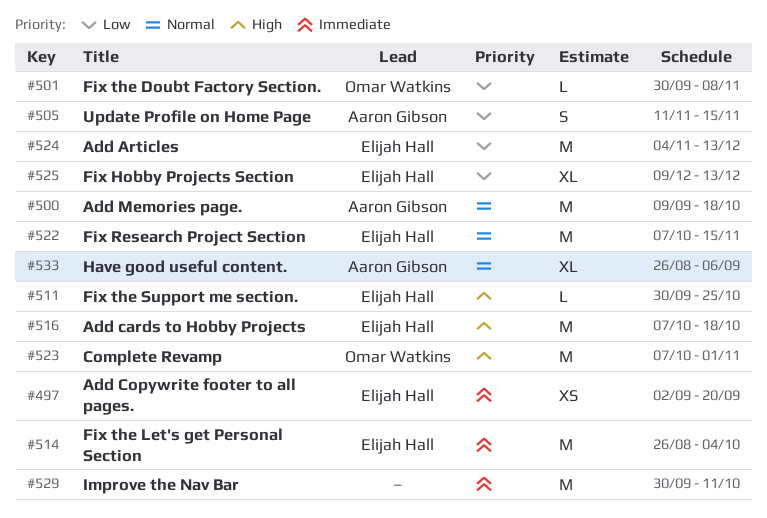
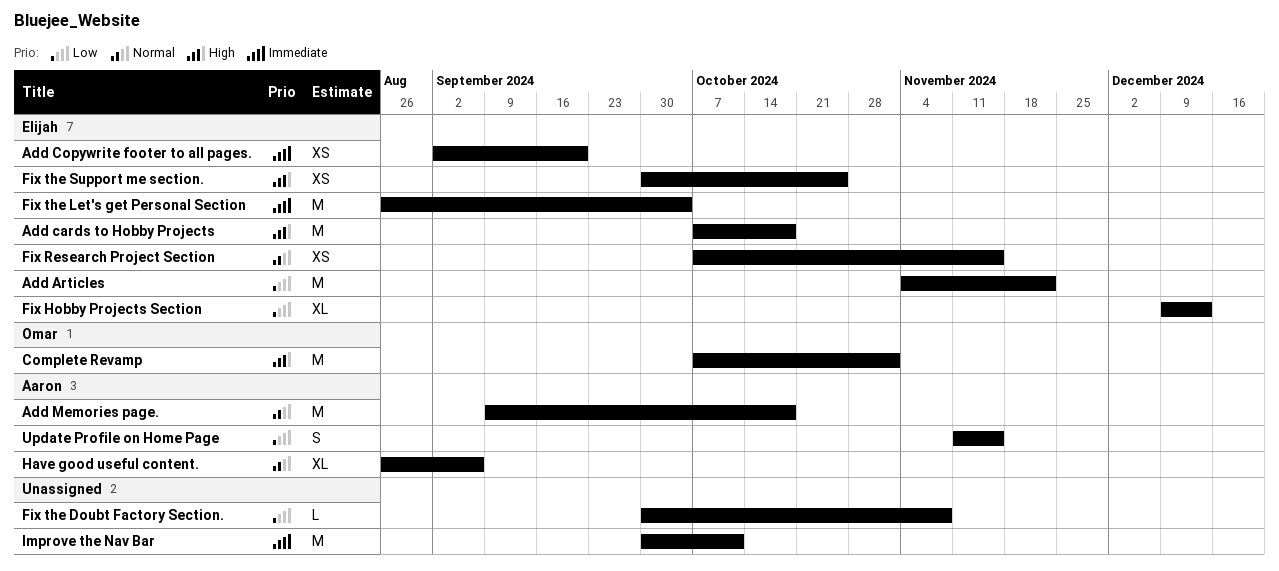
Add Articles, due: Dec 13 -> Nov 22
Fix Research Project Section, estimate: M -> XS
Fix the Doubt Factory Section., owner: Omar Watkins -> none
Fix the Support me section., estimate: L -> XS

